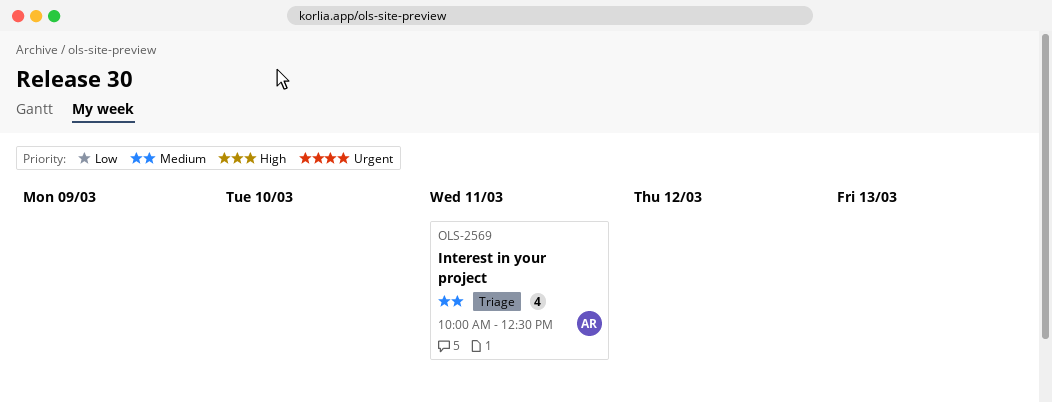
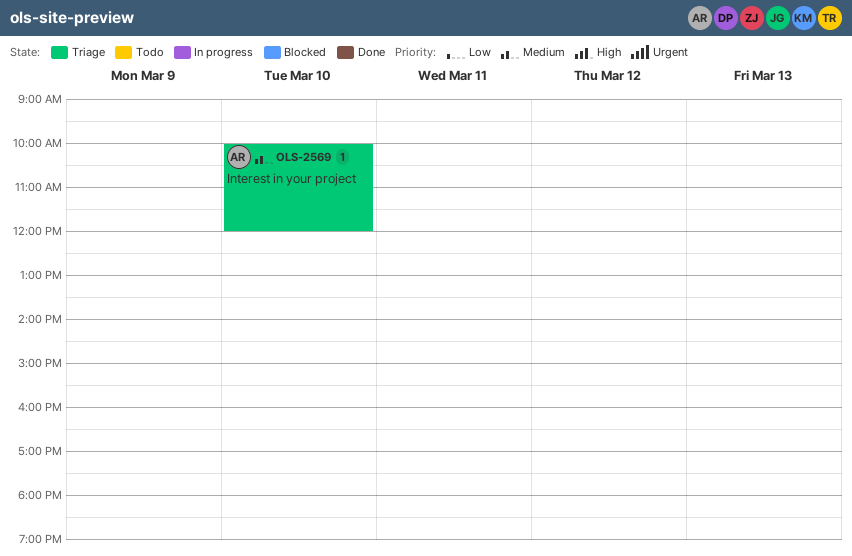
OLS-2569, estimate: 4 -> 1
OLS-2569, day: Mar 11 -> Mar 10
OLS-2569, ends: 12:30 -> 12:00

